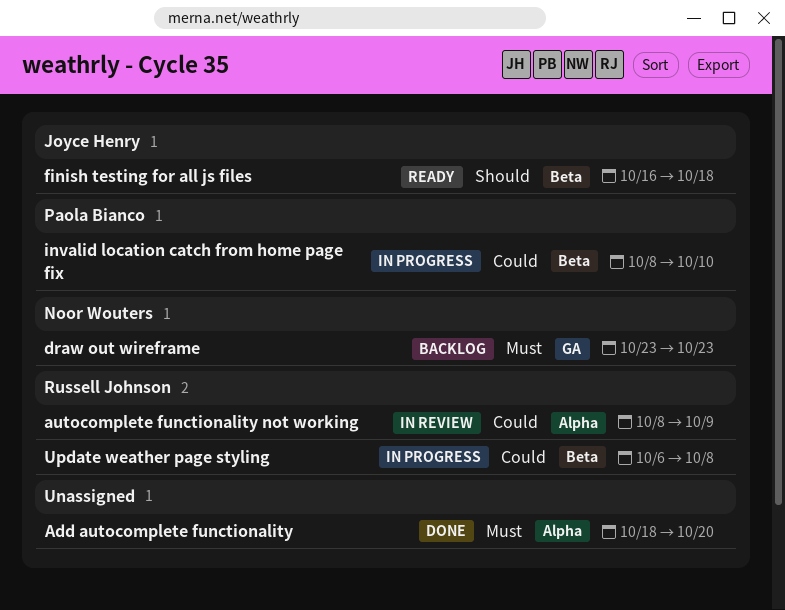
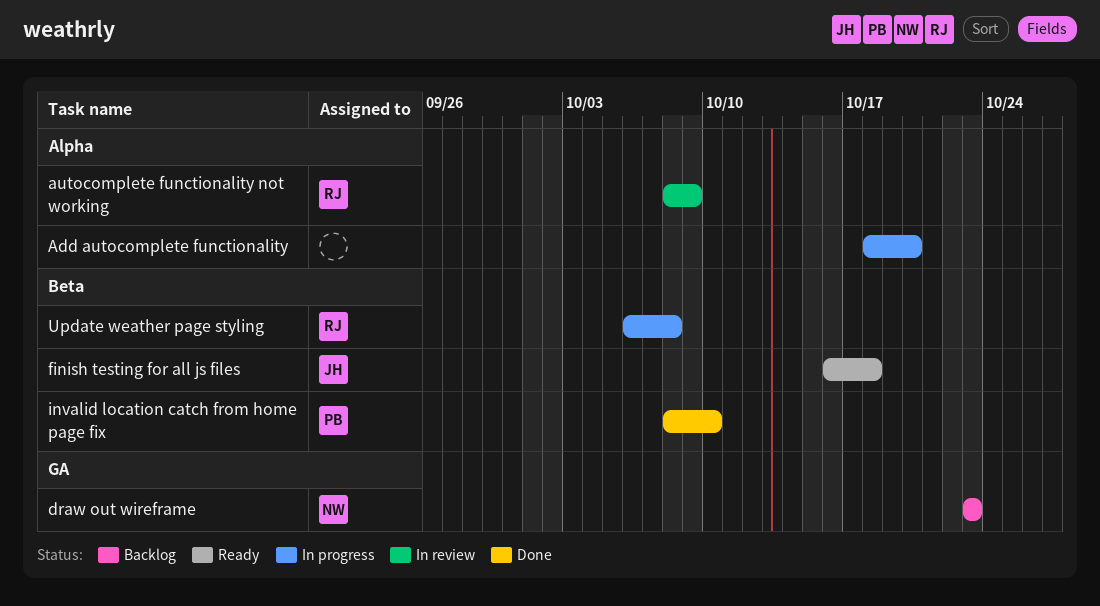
Add autocomplete functionality, status: Done -> In progress
invalid location catch from home page fix, status: In progress -> Done

